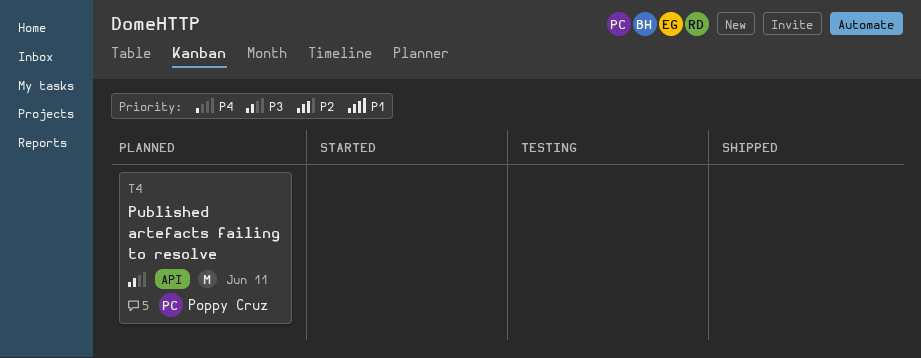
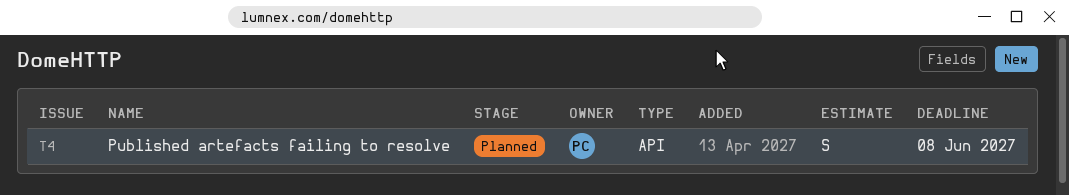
T4, estimate: M -> S
T4, due: Jun 11 -> Jun 8

